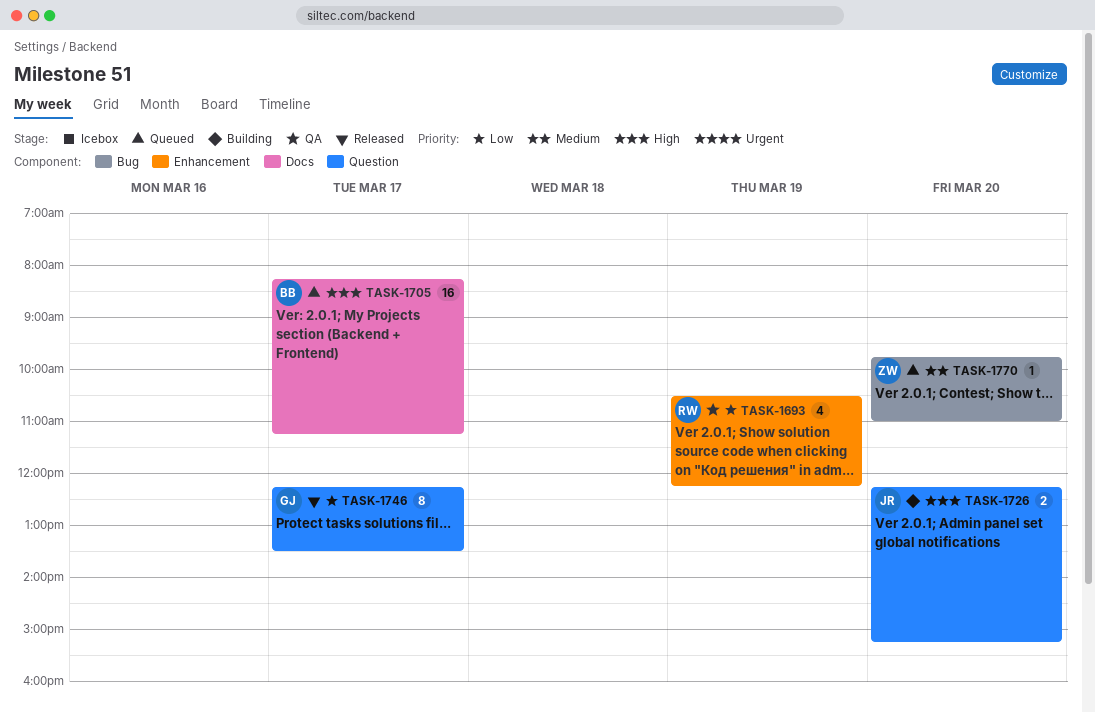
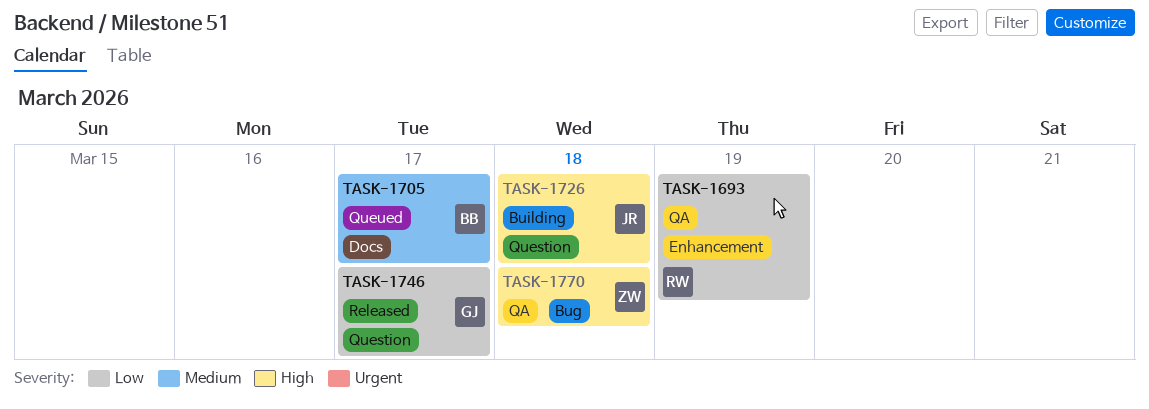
TASK-1705, priority: High -> Medium
TASK-1726, day: Mar 20 -> Mar 18
TASK-1770, status: Queued -> QA
TASK-1770, priority: Medium -> High
TASK-1770, day: Mar 20 -> Mar 18

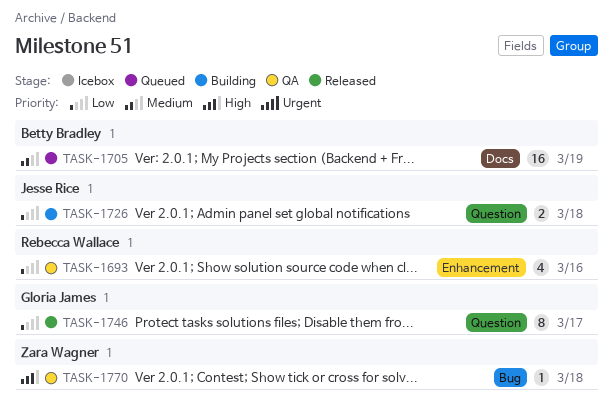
TASK-1693, day: Mar 19 -> Mar 16
TASK-1705, day: Mar 17 -> Mar 19
TASK-1726, priority: High -> Low

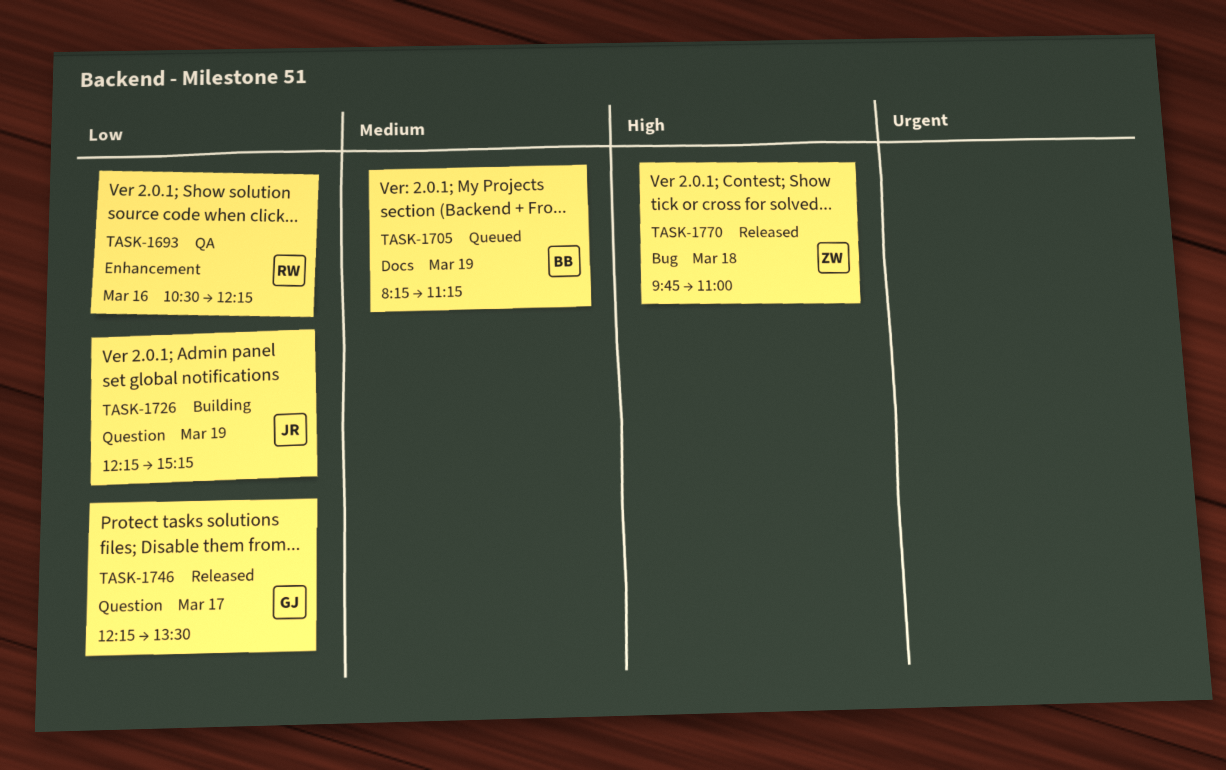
TASK-1726, day: Mar 18 -> Mar 19
TASK-1770, status: QA -> Released

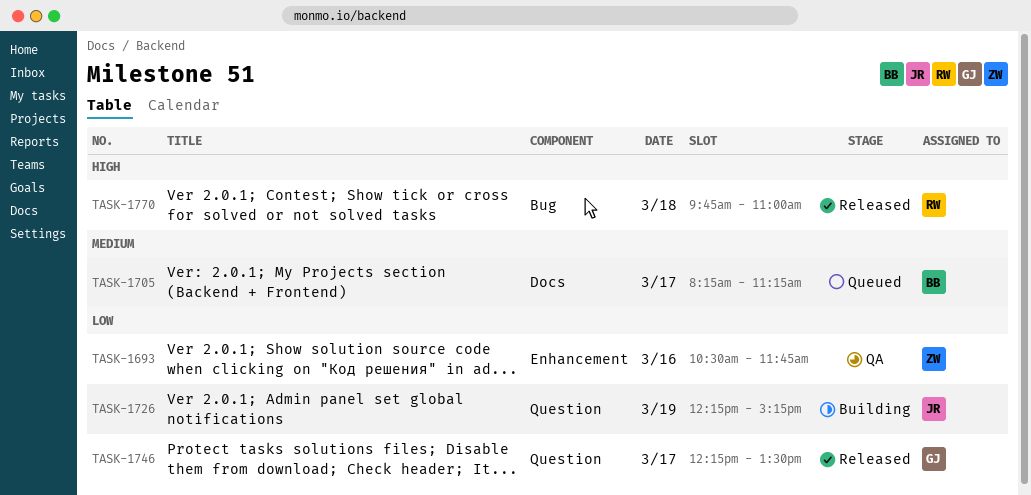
TASK-1693, owner: RW -> ZW
TASK-1693, ends: 12:15 -> 11:45
TASK-1705, day: Mar 19 -> Mar 17
TASK-1770, owner: ZW -> RW

